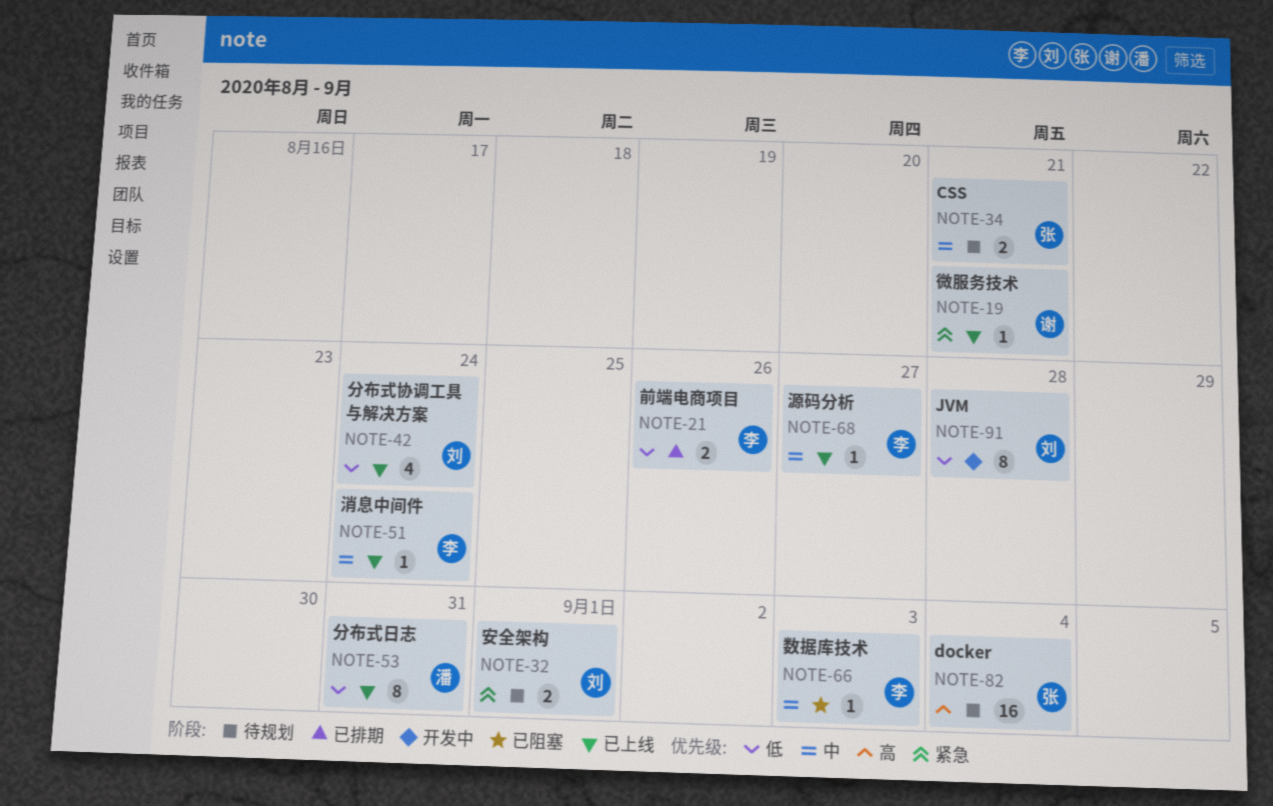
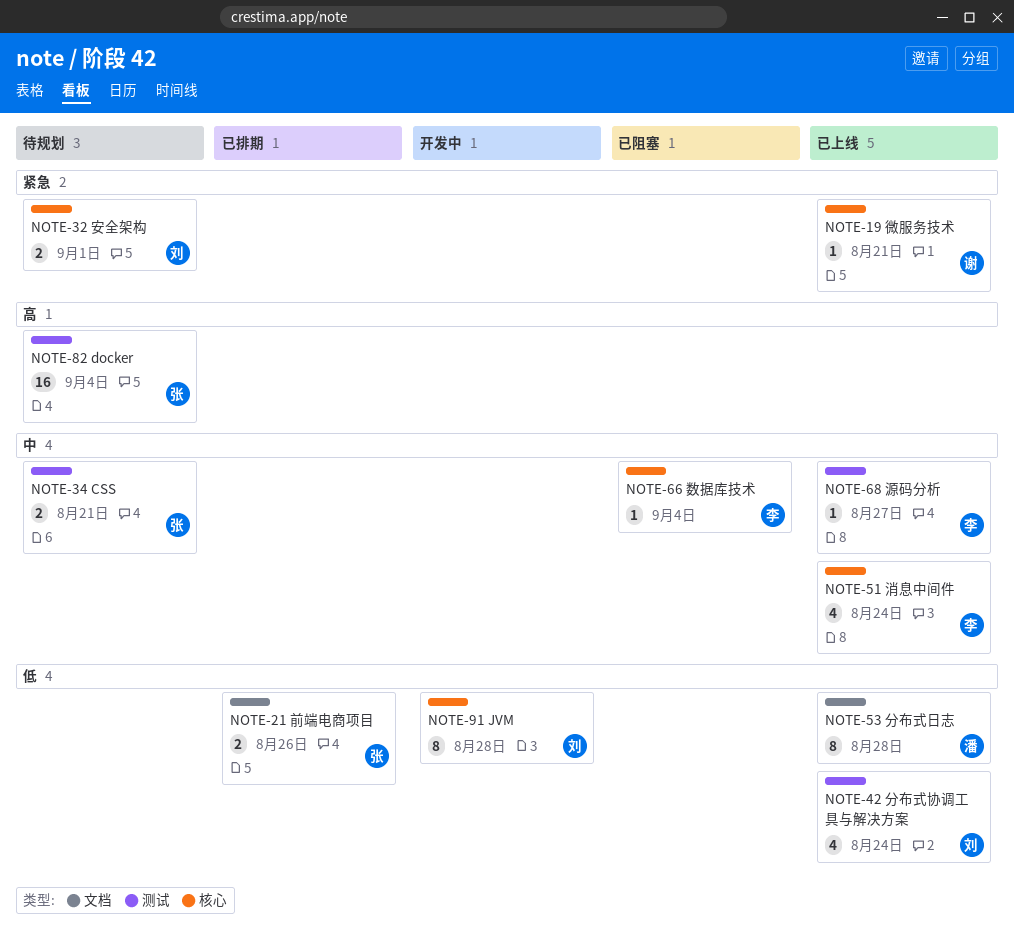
NOTE-21, owner: 李 -> 张
NOTE-51, estimate: 1 -> 4
NOTE-53, due: Aug 31 -> Aug 28
NOTE-66, due: Sep 3 -> Sep 4

